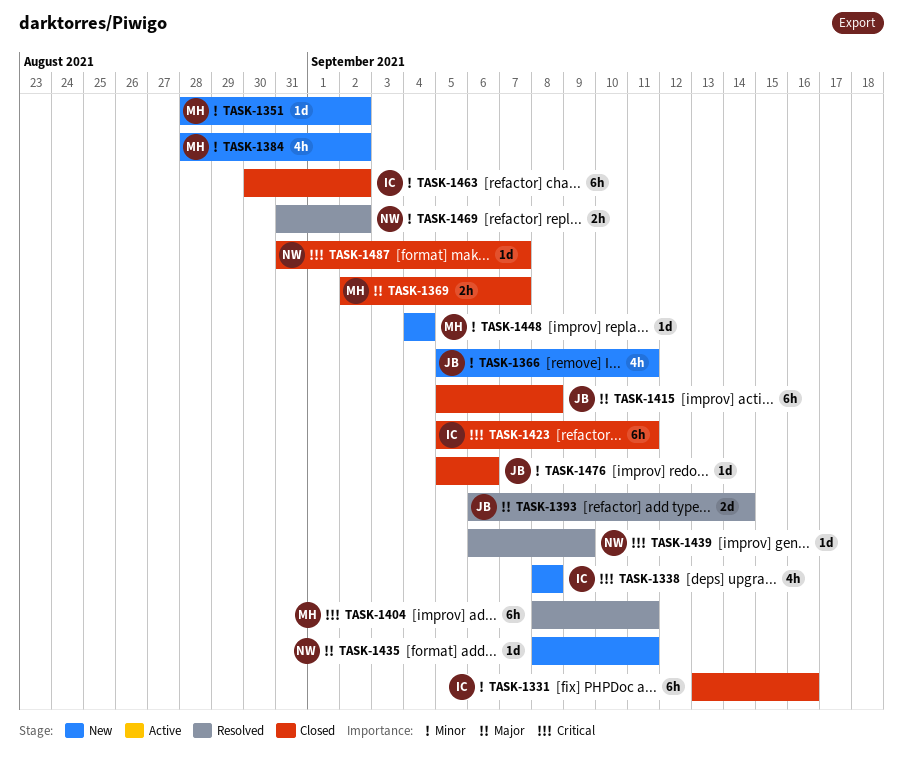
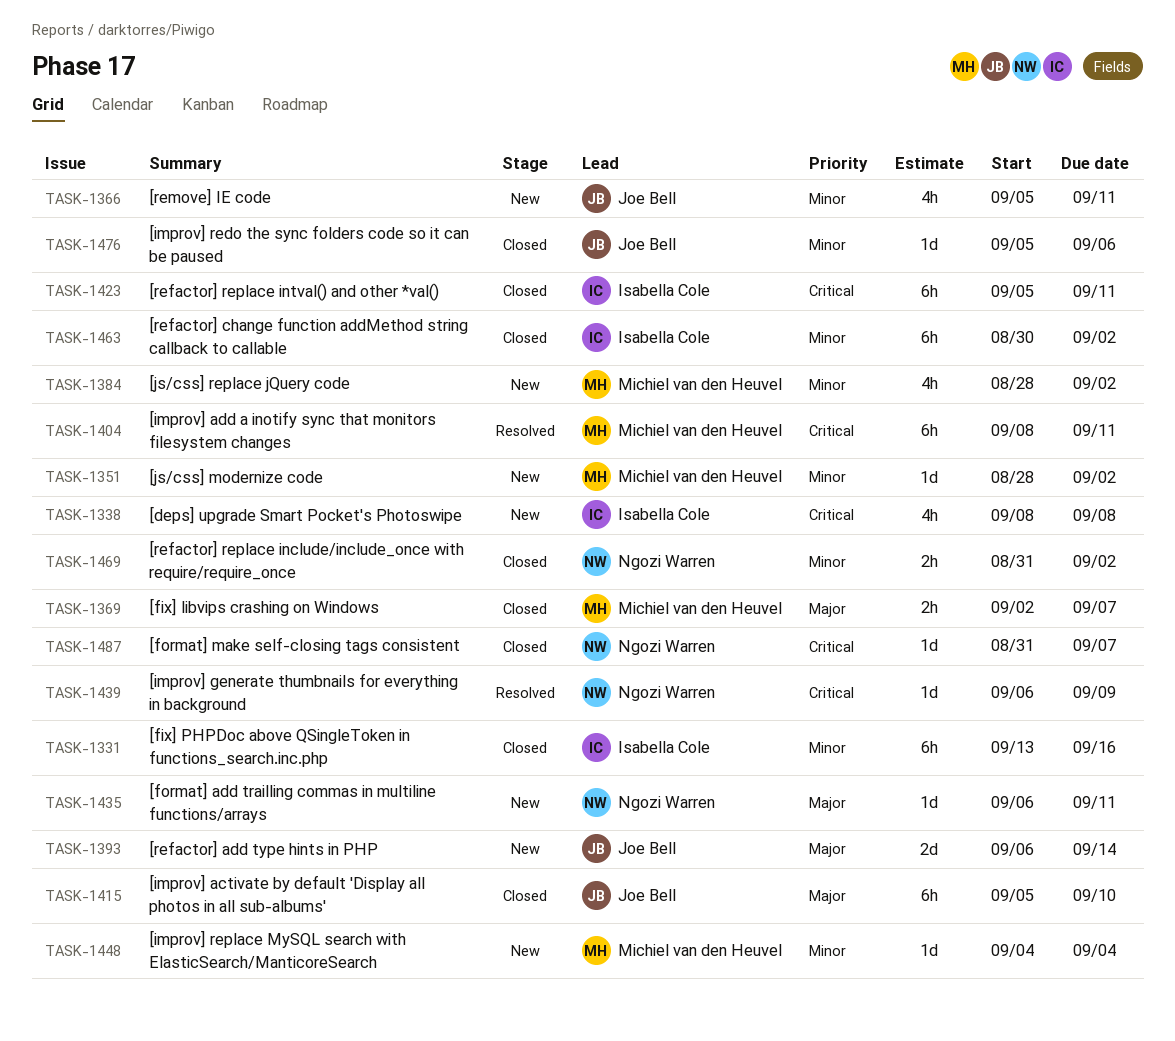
TASK-1393, status: Resolved -> New
TASK-1415, due: Sep 8 -> Sep 10
TASK-1435, start: Sep 8 -> Sep 6
TASK-1469, status: Resolved -> Closed

